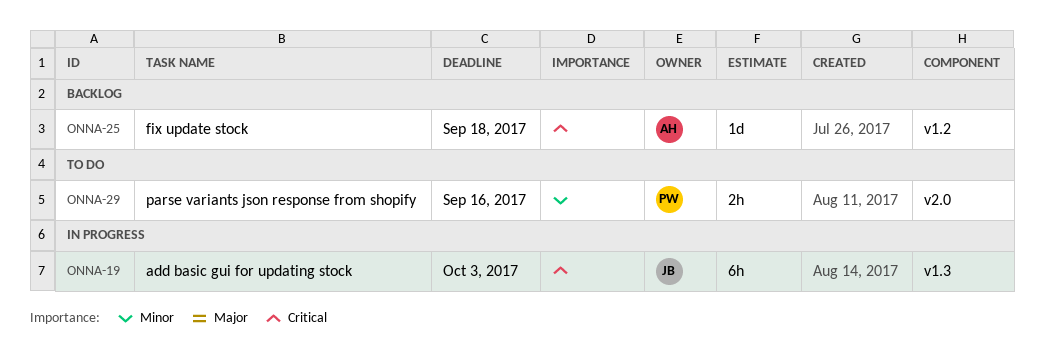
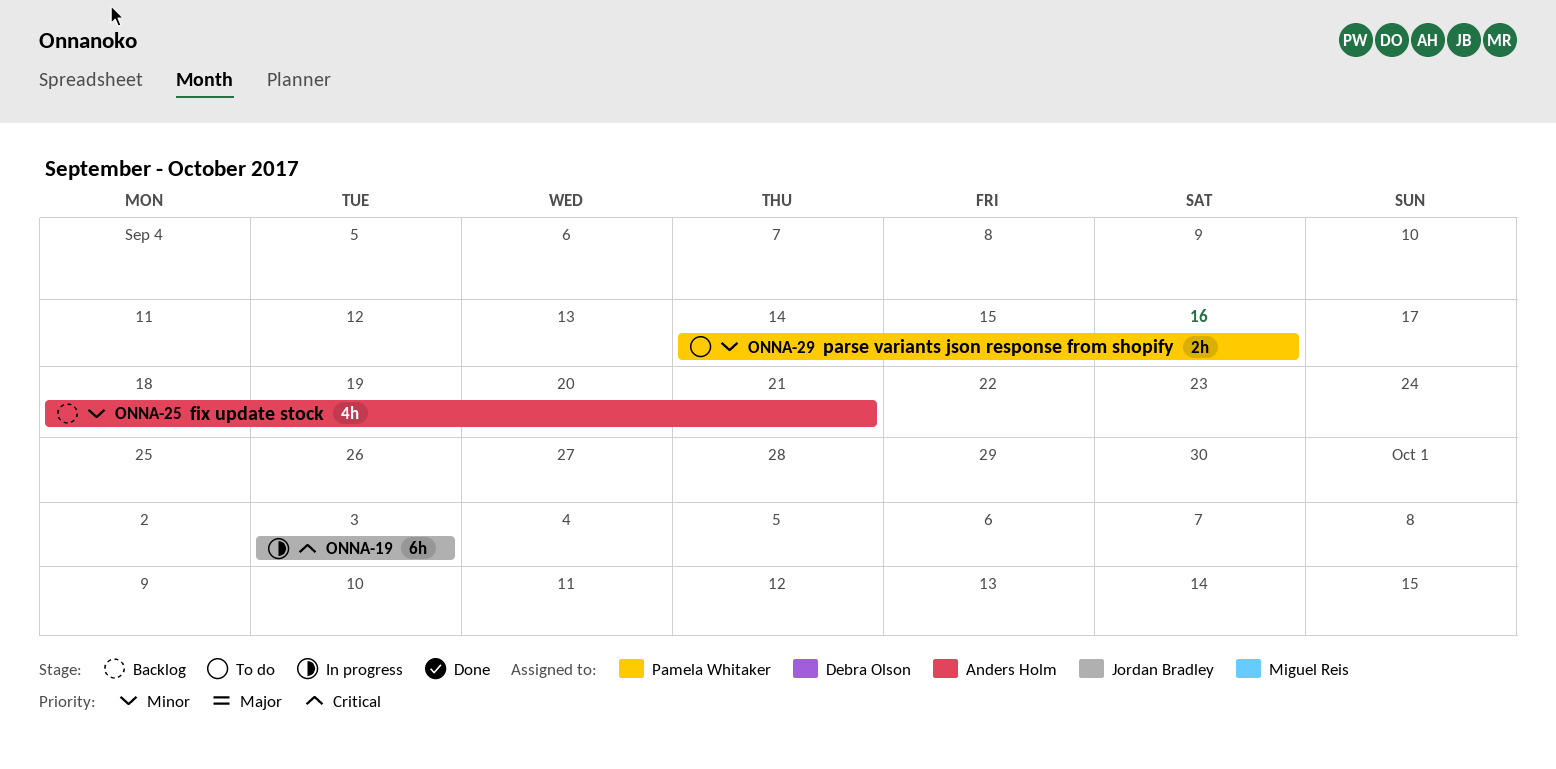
ONNA-25, priority: Critical -> Minor
ONNA-25, estimate: 1d -> 4h
ONNA-25, due: Sep 18 -> Sep 21

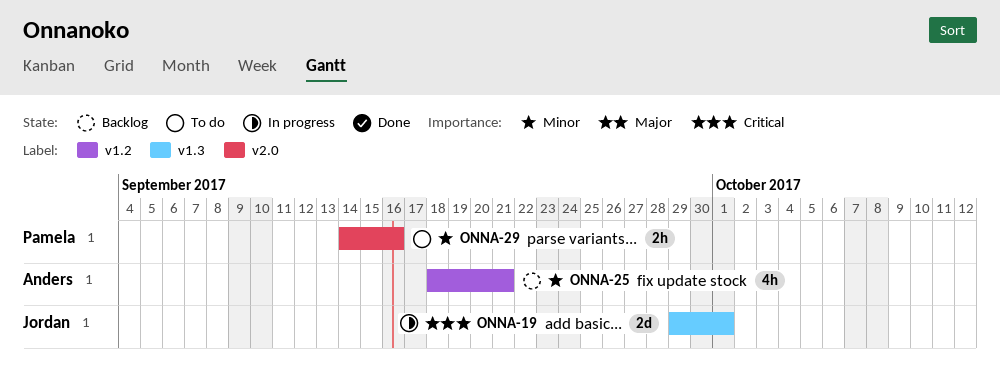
ONNA-19, estimate: 6h -> 2d
ONNA-19, start: Oct 3 -> Sep 29
ONNA-19, due: Oct 3 -> Oct 1

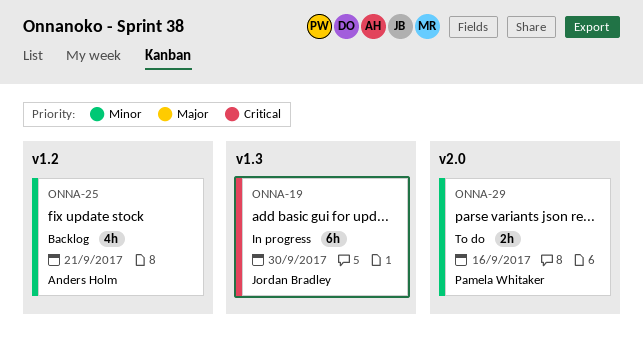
ONNA-19, estimate: 2d -> 6h
ONNA-19, due: Oct 1 -> Sep 30

